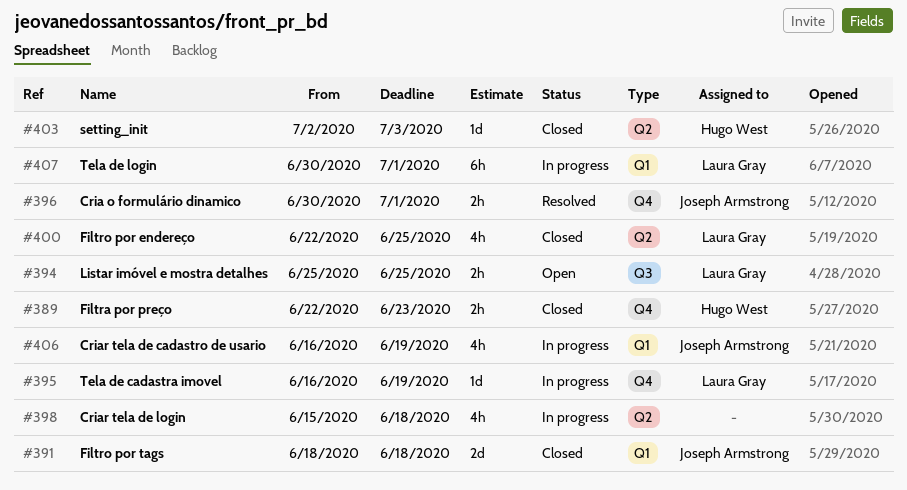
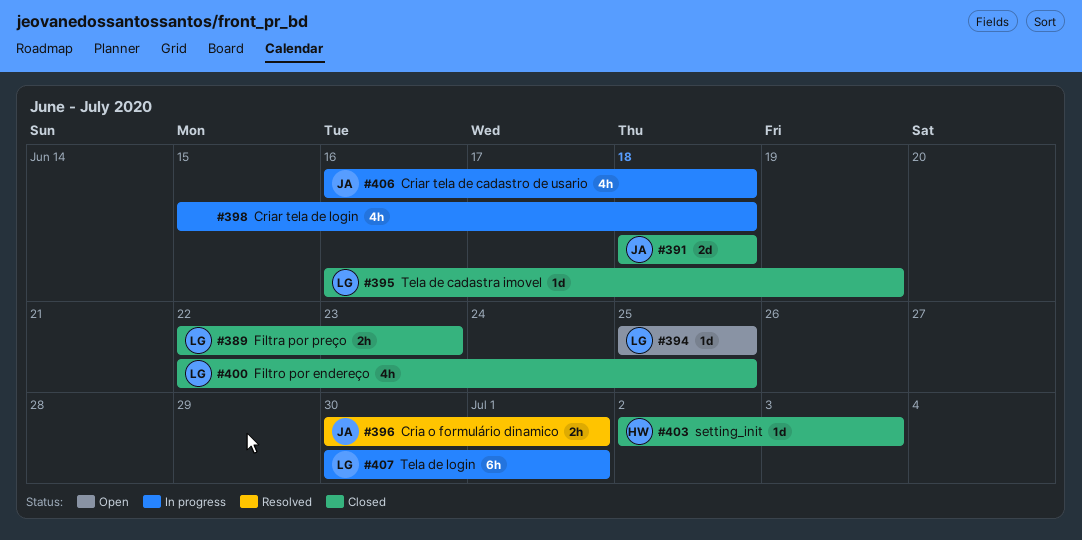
#389, owner: Hugo West -> Laura Gray
#394, estimate: 2h -> 1d
#395, status: In progress -> Closed
#406, due: Jun 19 -> Jun 18

